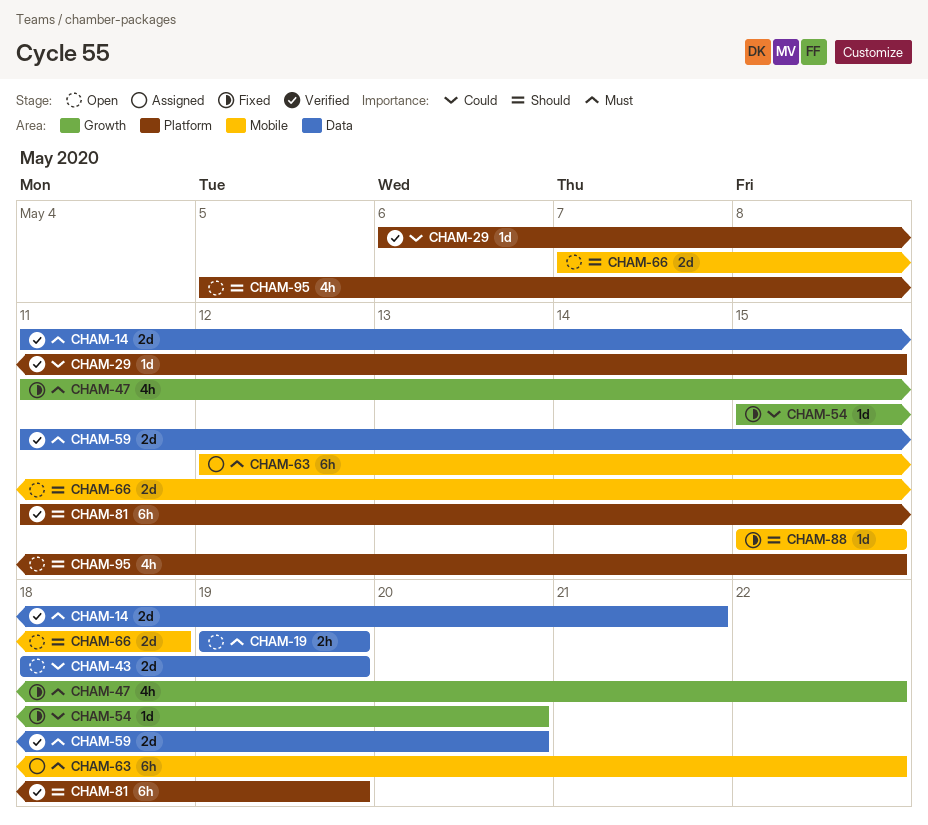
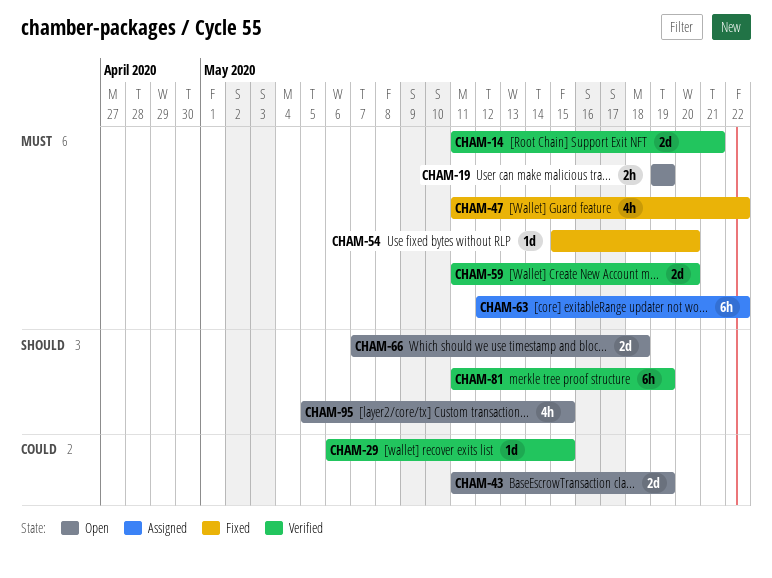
CHAM-43, start: May 18 -> May 11
CHAM-54, priority: Could -> Must
CHAM-88: present -> none

